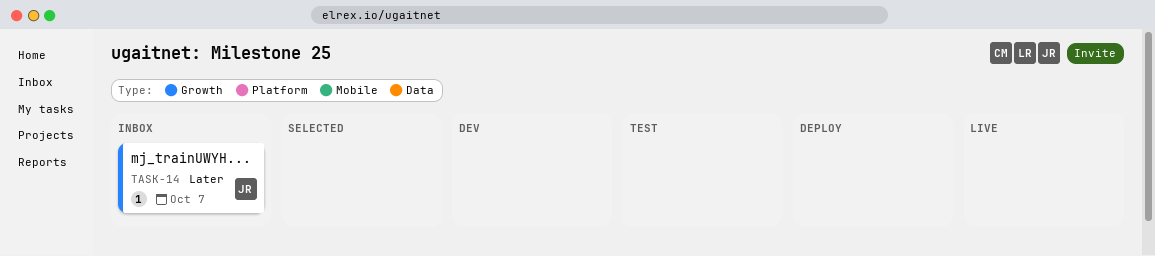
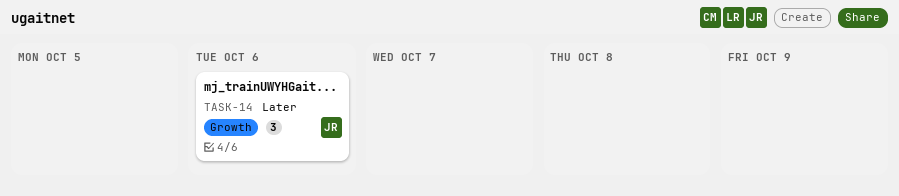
TASK-14, estimate: 1 -> 3
TASK-14, due: Oct 7 -> Oct 6

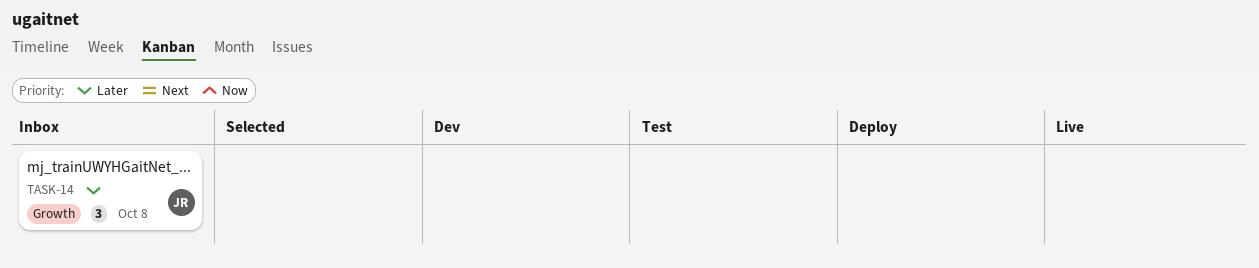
TASK-14, due: Oct 6 -> Oct 8

